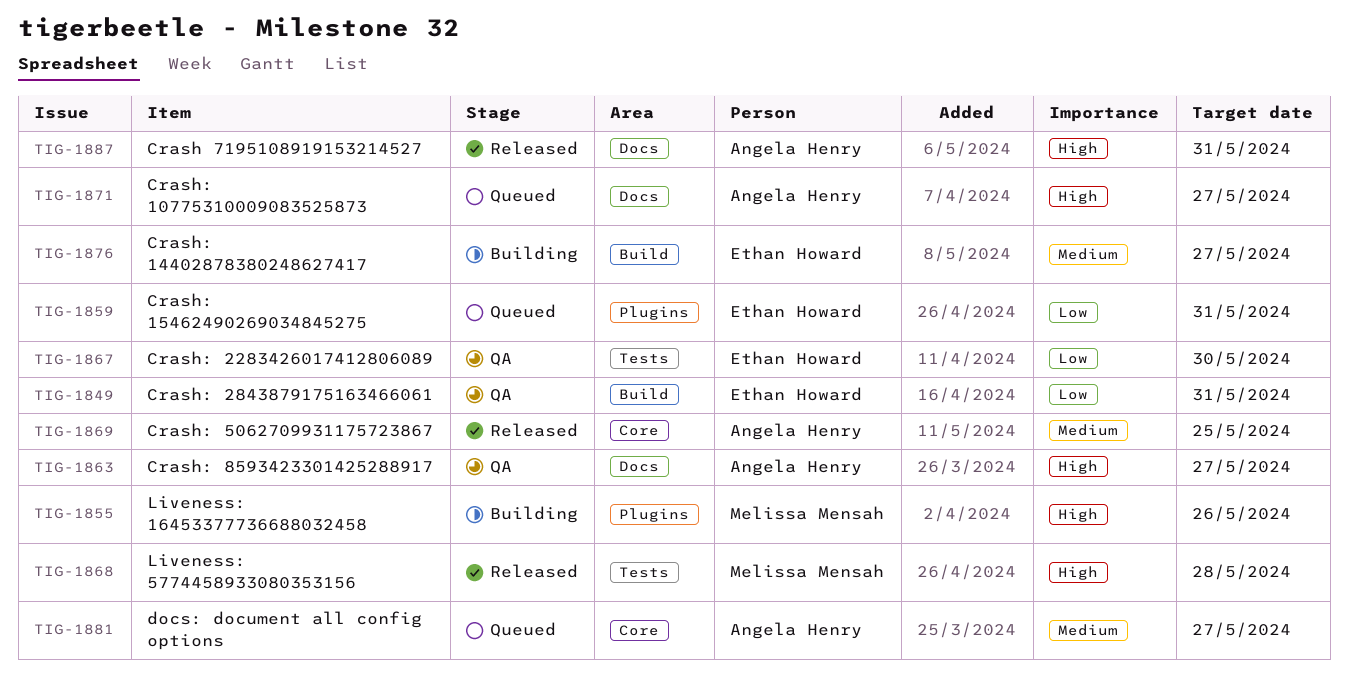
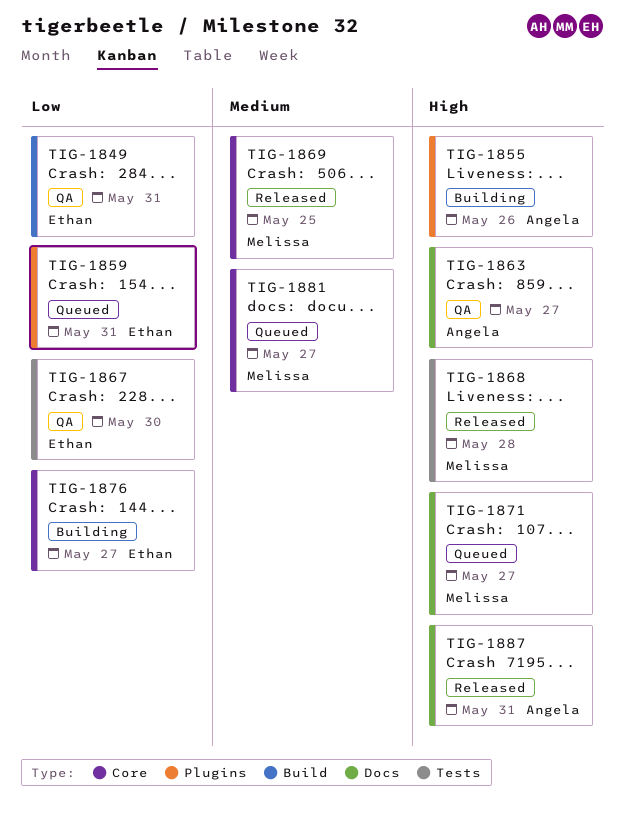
TIG-1855, owner: Melissa Mensah -> Angela Henry
TIG-1869, owner: Angela Henry -> Melissa Mensah
TIG-1871, owner: Angela Henry -> Melissa Mensah
TIG-1876, priority: Medium -> Low
TIG-1876, label: Build -> Core
TIG-1881, owner: Angela Henry -> Melissa Mensah

